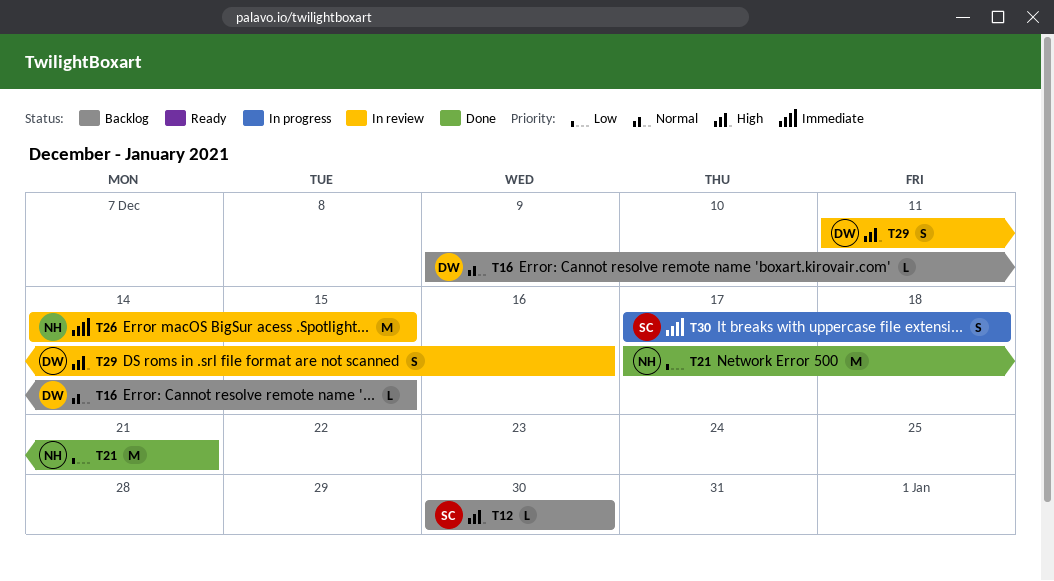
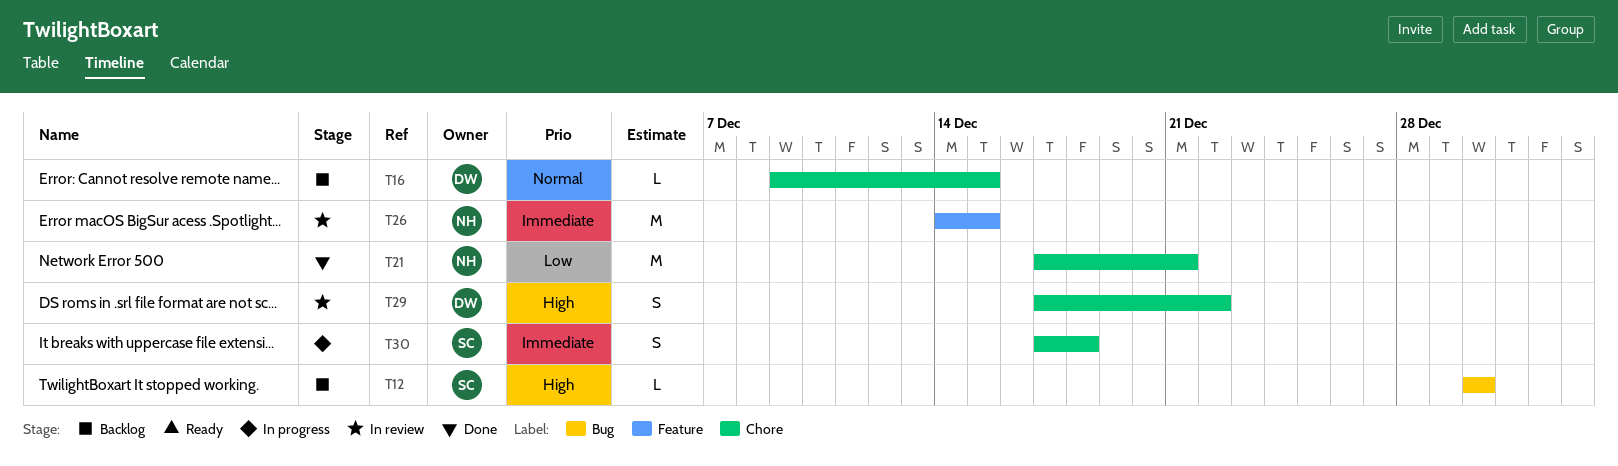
T29, start: Dec 11 -> Dec 17
T29, due: Dec 16 -> Dec 22

